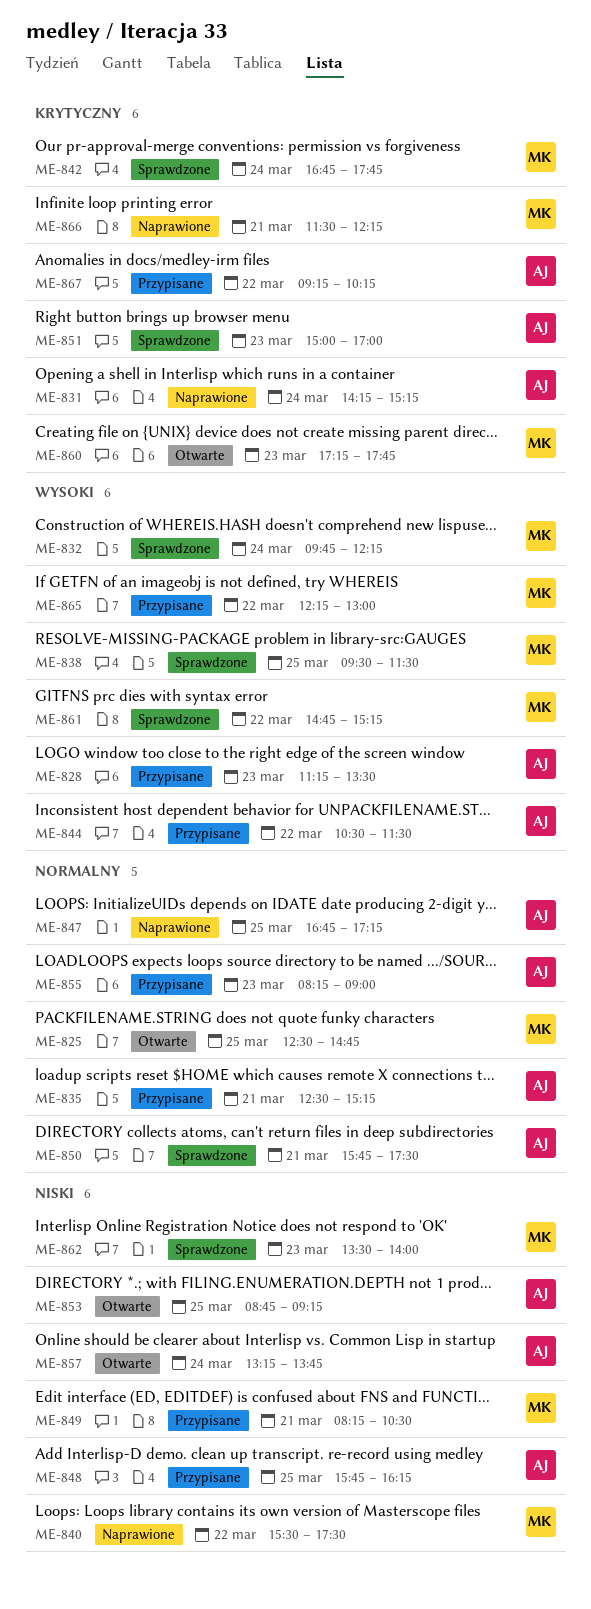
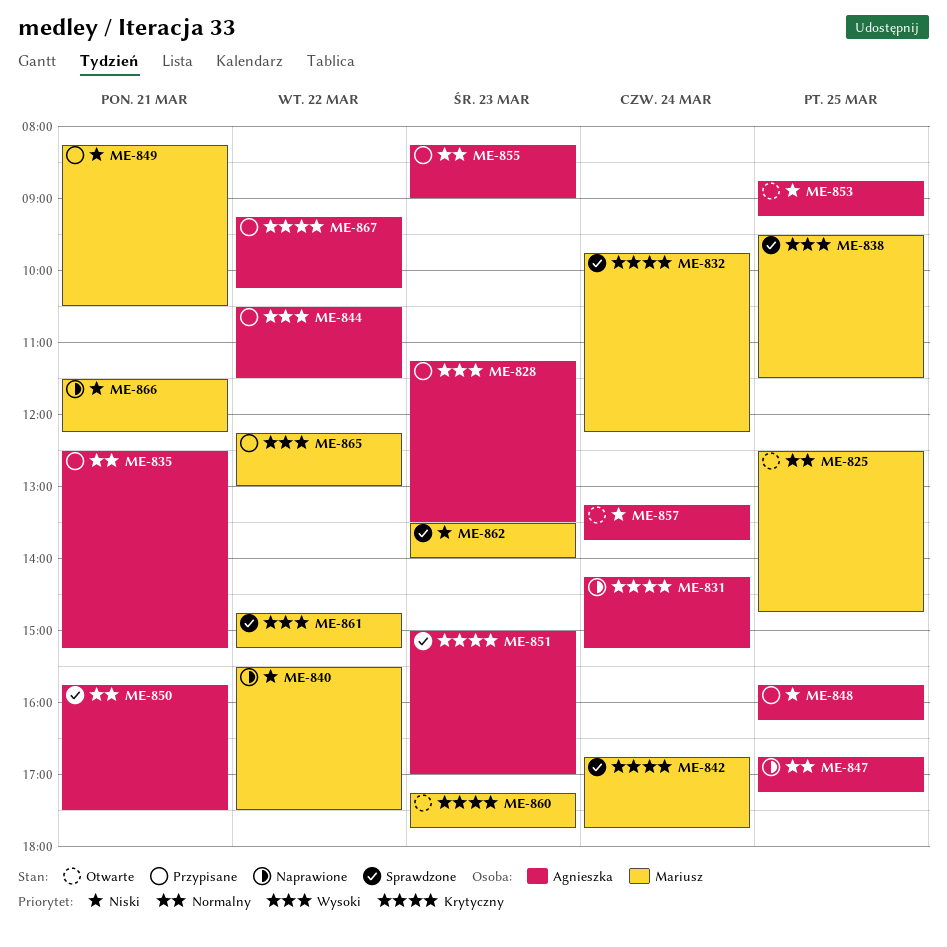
ME-832, priority: Wysoki -> Krytyczny
ME-866, priority: Krytyczny -> Niski

